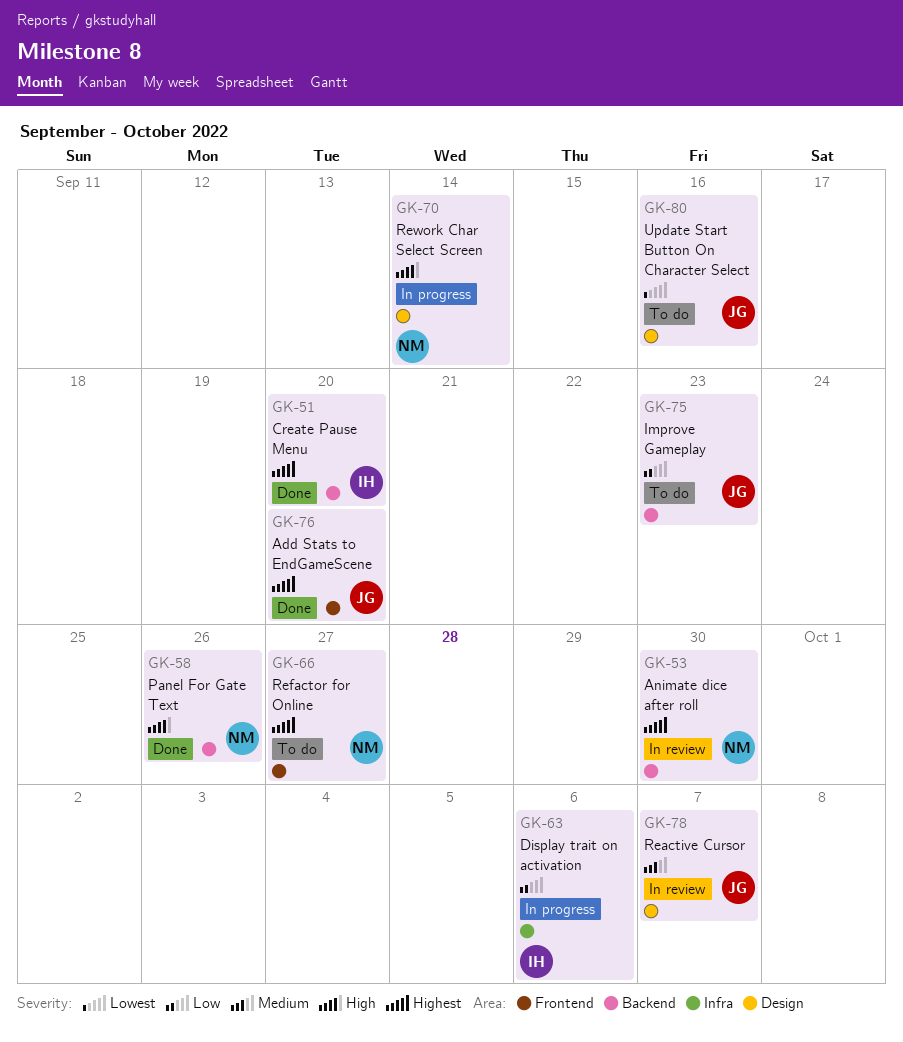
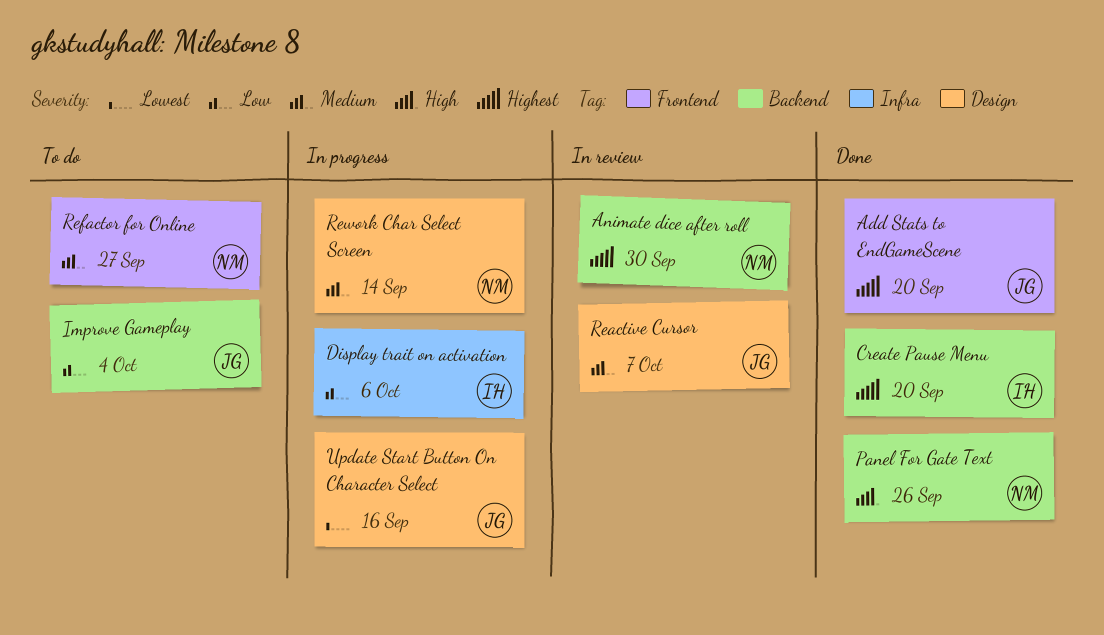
Improve Gameplay, due: Sep 23 -> Oct 4
Refactor for Online, priority: Highest -> Medium
Rework Char Select Screen, priority: High -> Medium
Update Start Button On Character Select, status: To do -> In progress

